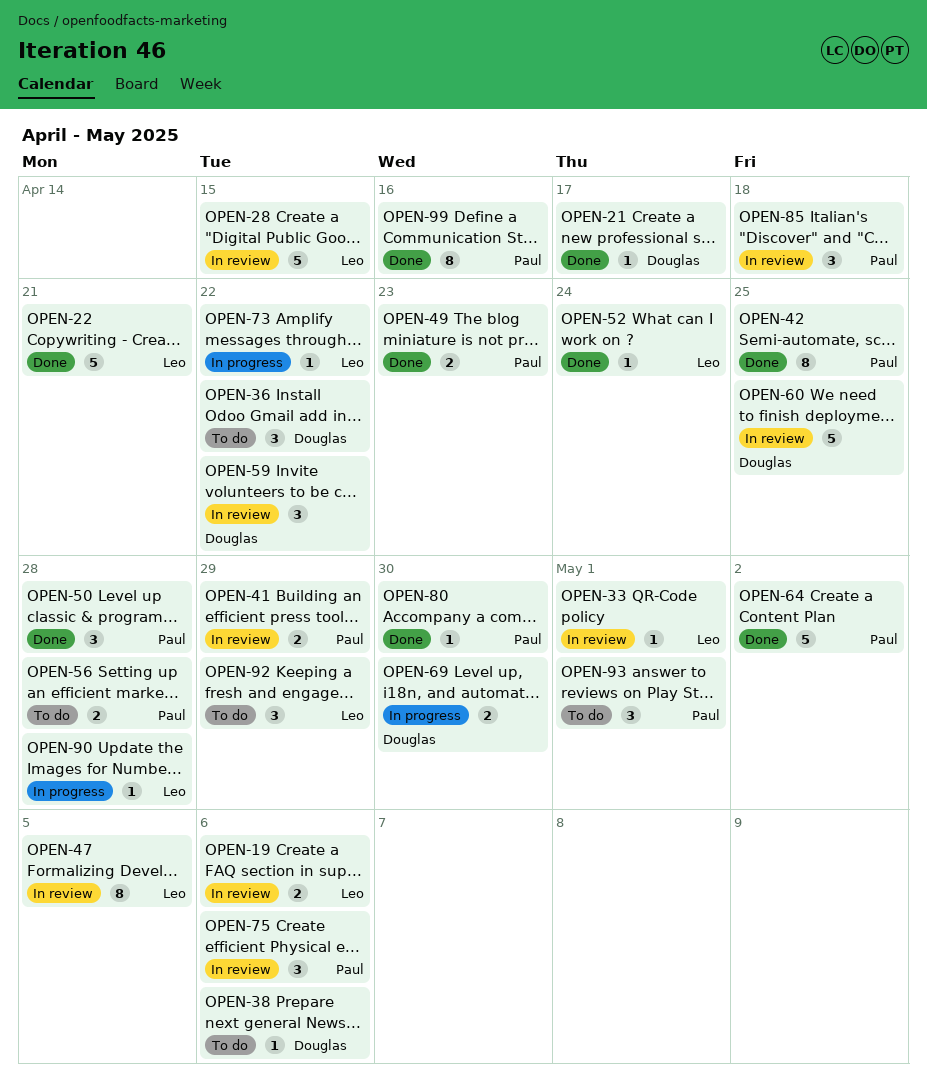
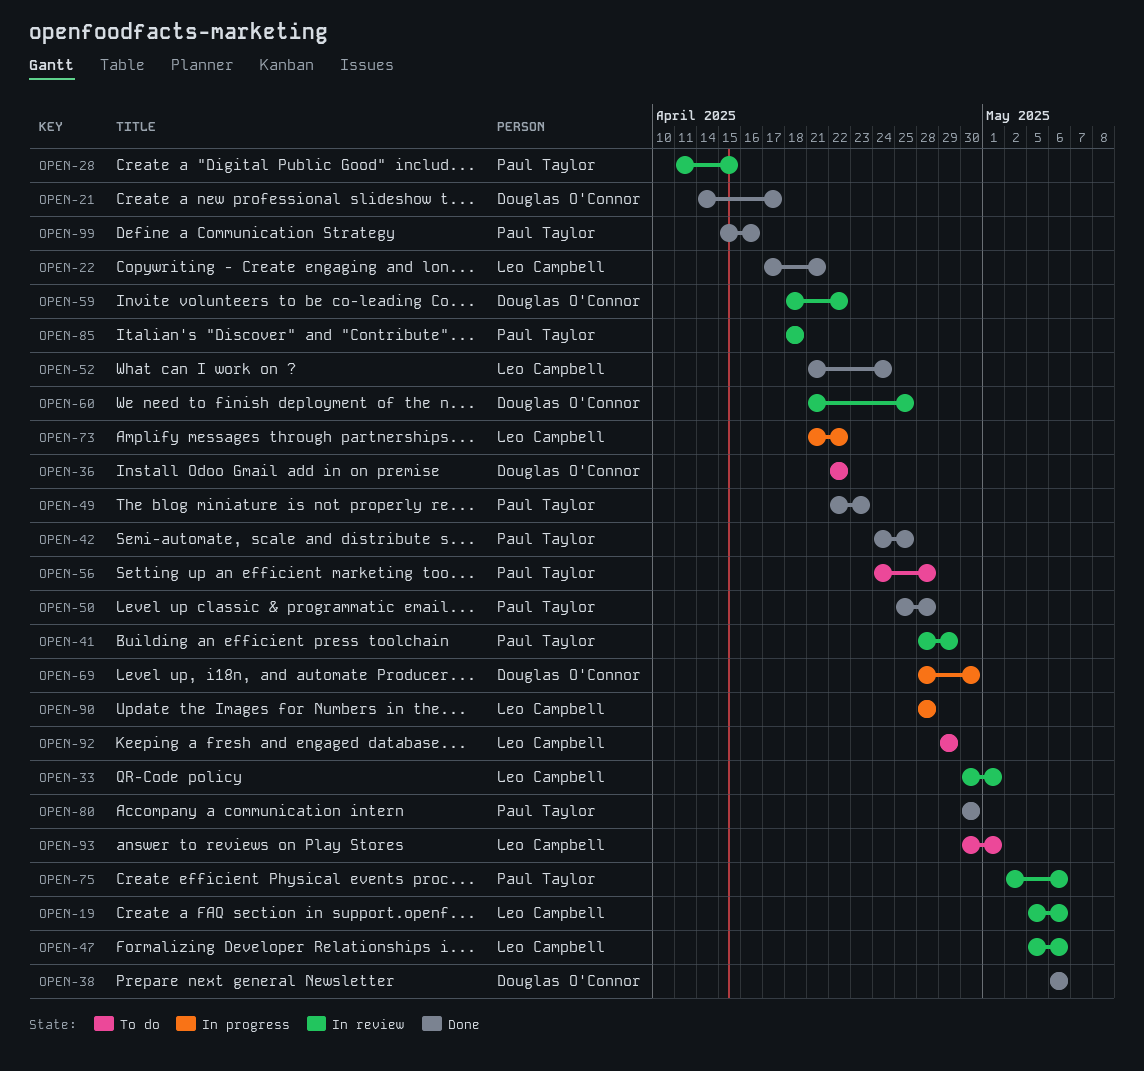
OPEN-28, owner: Leo Campbell -> Paul Taylor
OPEN-38, status: To do -> Done
OPEN-47, due: May 5 -> May 6
OPEN-64: present -> none
OPEN-93, owner: Paul Taylor -> Leo Campbell

